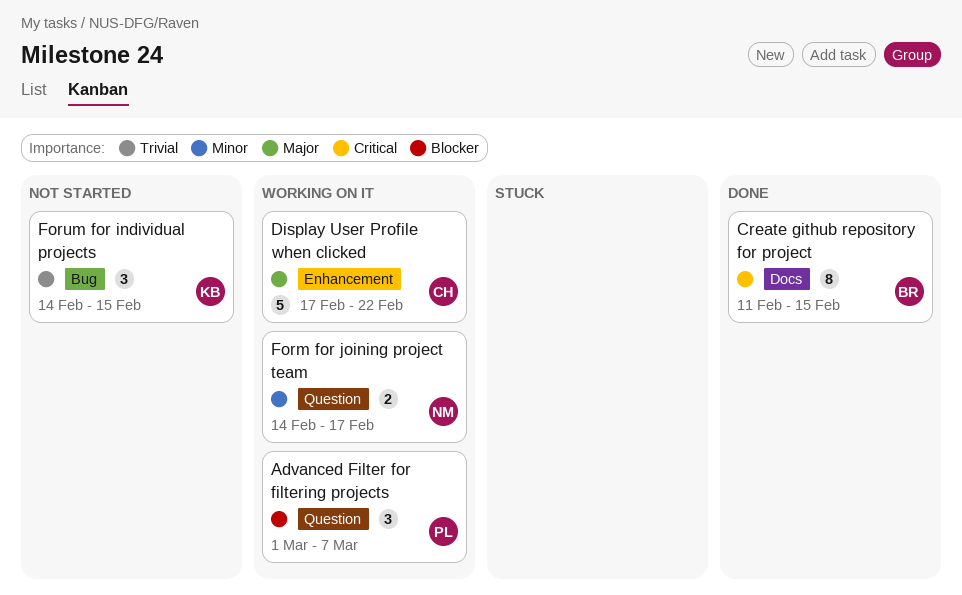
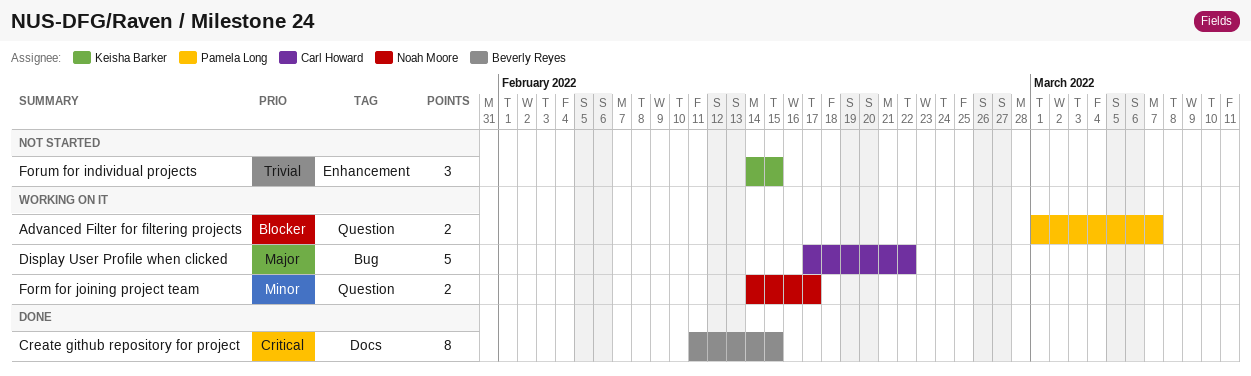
Advanced Filter for filtering projects, estimate: 3 -> 2
Display User Profile when clicked, label: Enhancement -> Bug
Forum for individual projects, label: Bug -> Enhancement

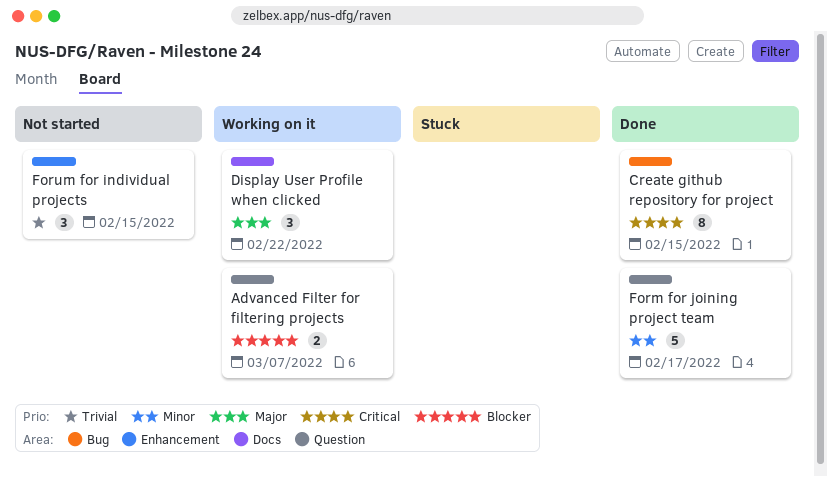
Create github repository for project, label: Docs -> Bug
Display User Profile when clicked, label: Bug -> Docs
Display User Profile when clicked, estimate: 5 -> 3
Form for joining project team, status: Working on it -> Done
Form for joining project team, estimate: 2 -> 5

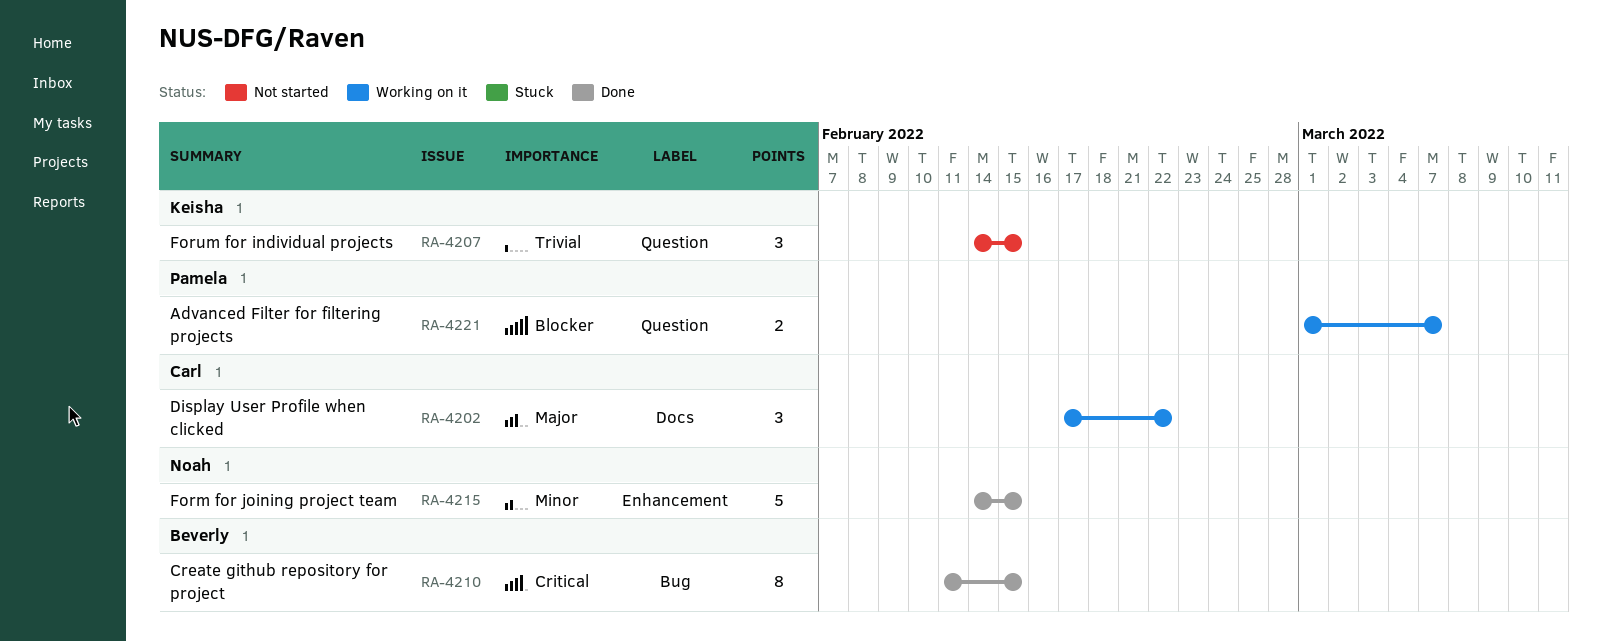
Form for joining project team, label: Question -> Enhancement
Form for joining project team, due: Feb 17 -> Feb 15
Forum for individual projects, label: Enhancement -> Question

